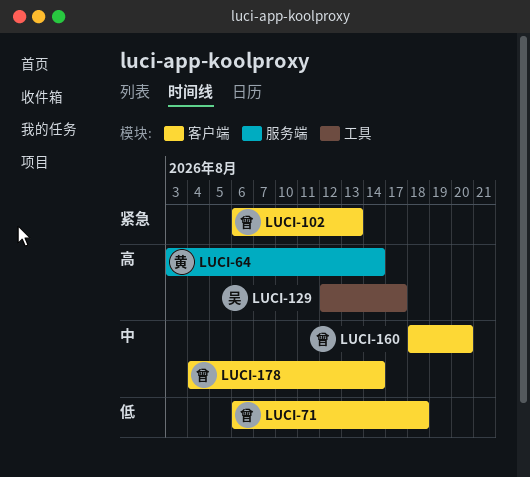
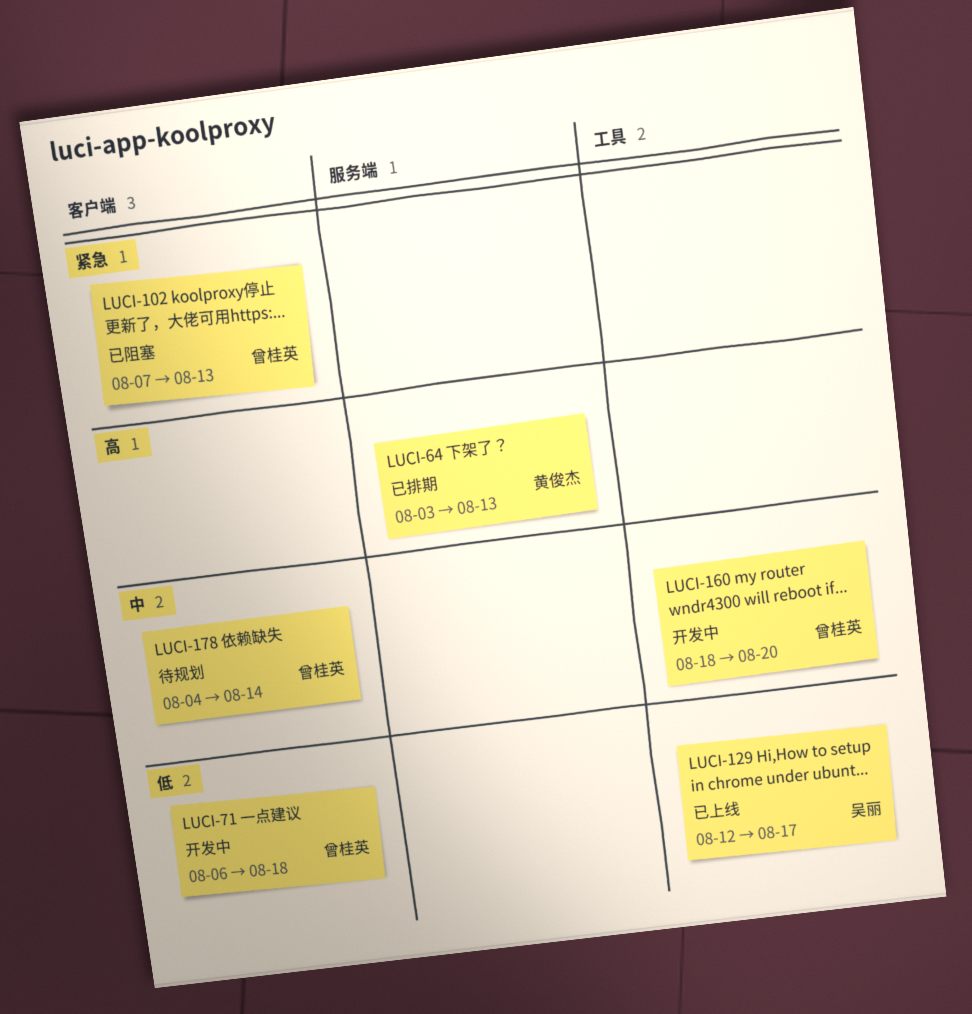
LUCI-64, due: Aug 14 -> Aug 13
LUCI-102, start: Aug 6 -> Aug 7
LUCI-129, priority: 高 -> 低
LUCI-160, label: 客户端 -> 工具

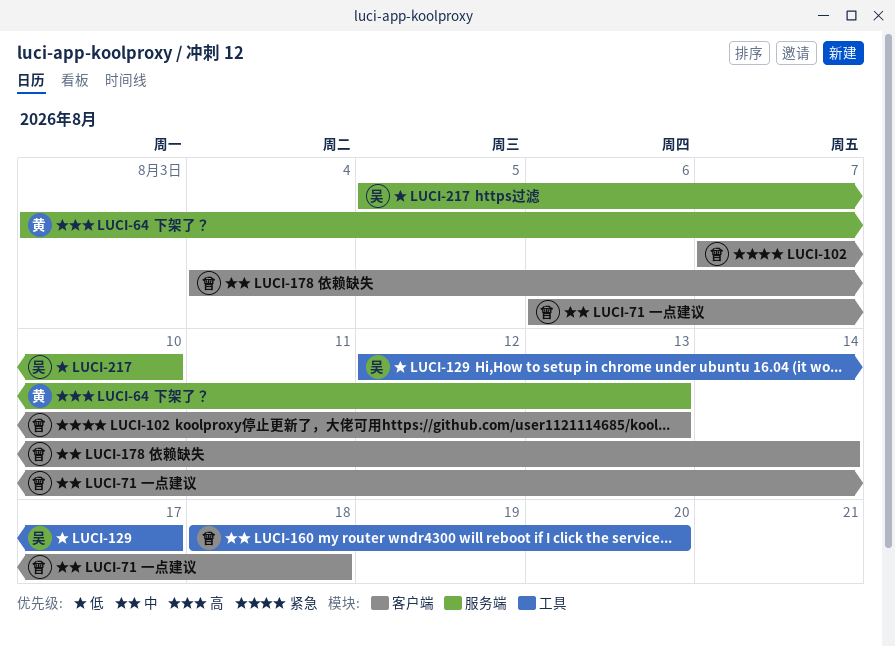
LUCI-71, priority: 低 -> 中
LUCI-217: none -> present

